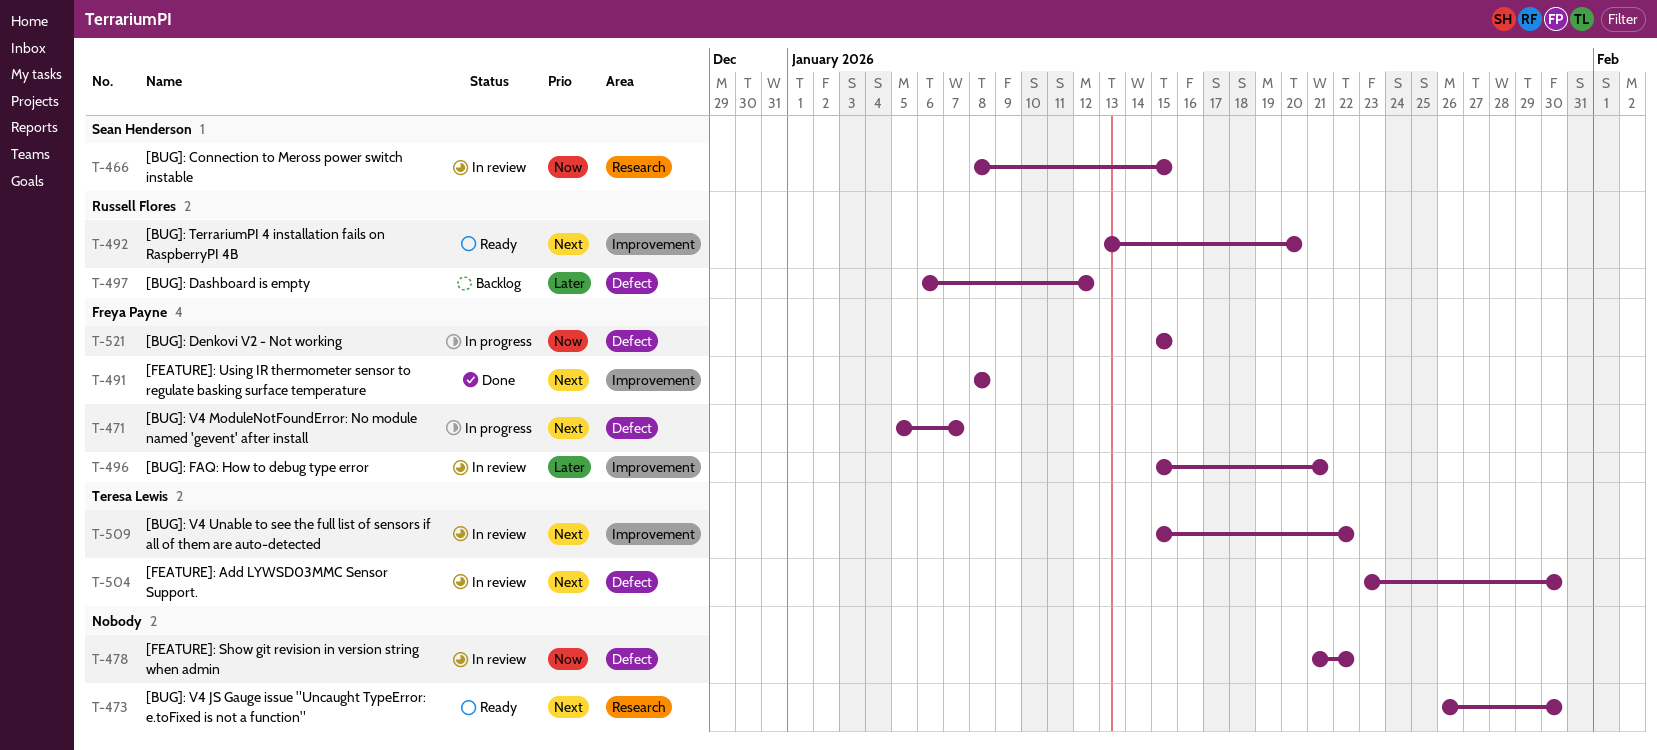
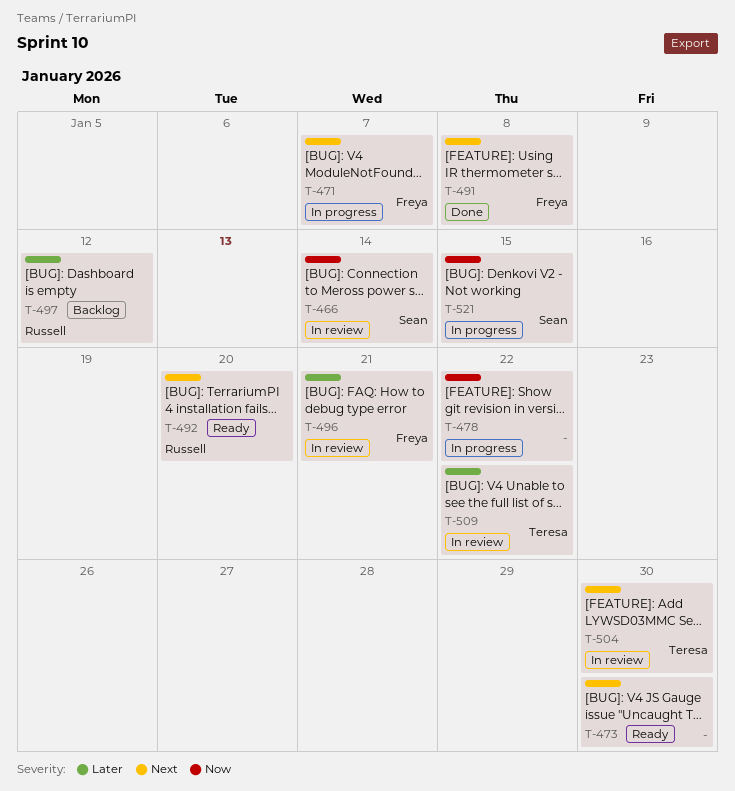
T-466, due: Jan 15 -> Jan 14
T-478, status: In review -> In progress
T-509, priority: Next -> Later
T-521, owner: Freya Payne -> Sean Henderson

